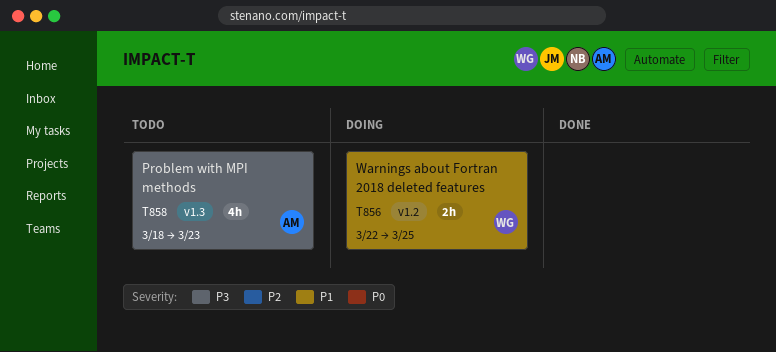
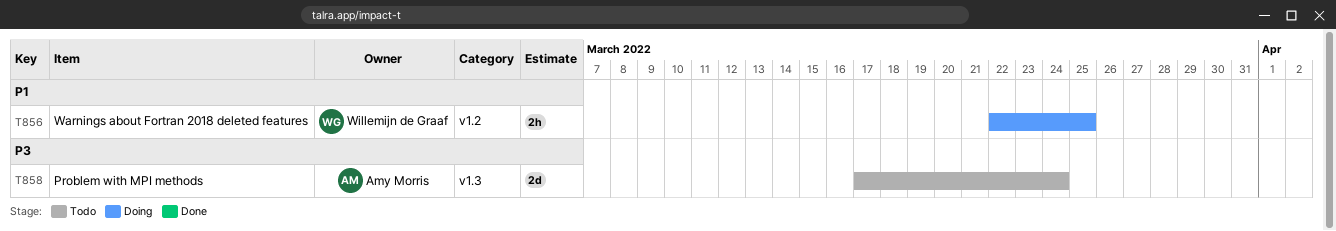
T858, estimate: 4h -> 2d
T858, start: Mar 18 -> Mar 17
T858, due: Mar 23 -> Mar 24

